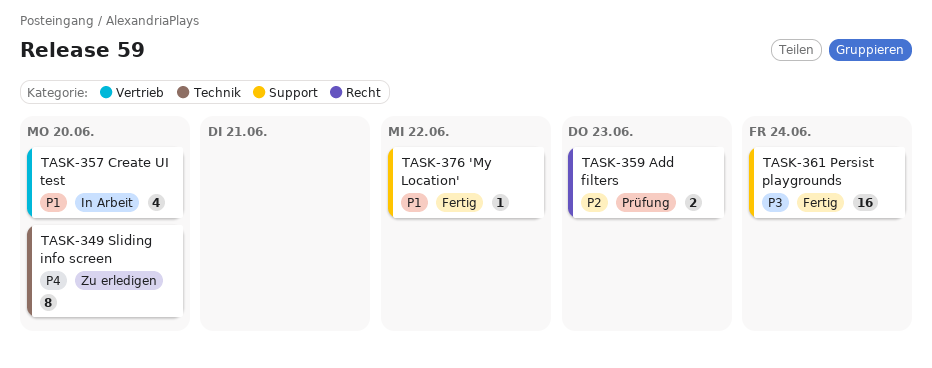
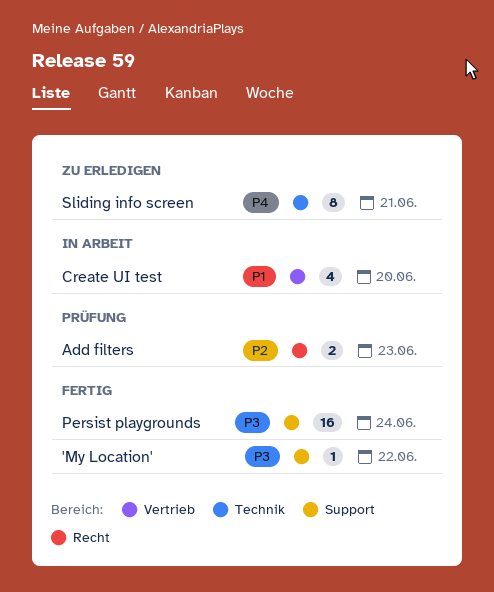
'My Location', priority: P1 -> P3
Sliding info screen, due: Jun 20 -> Jun 21

